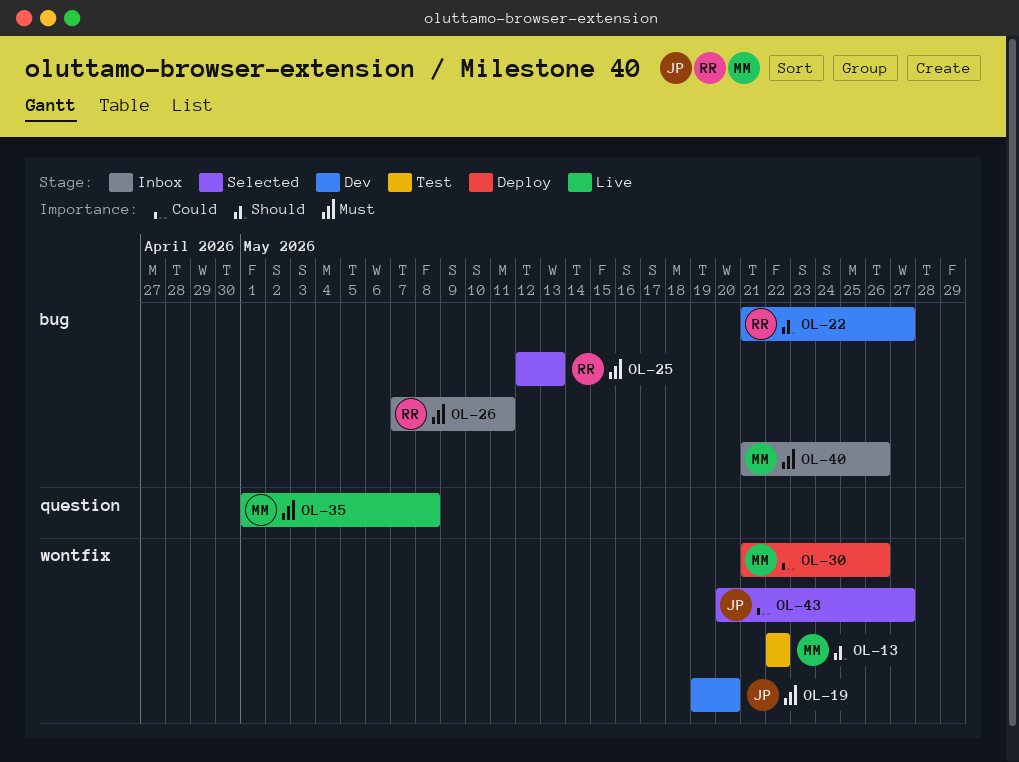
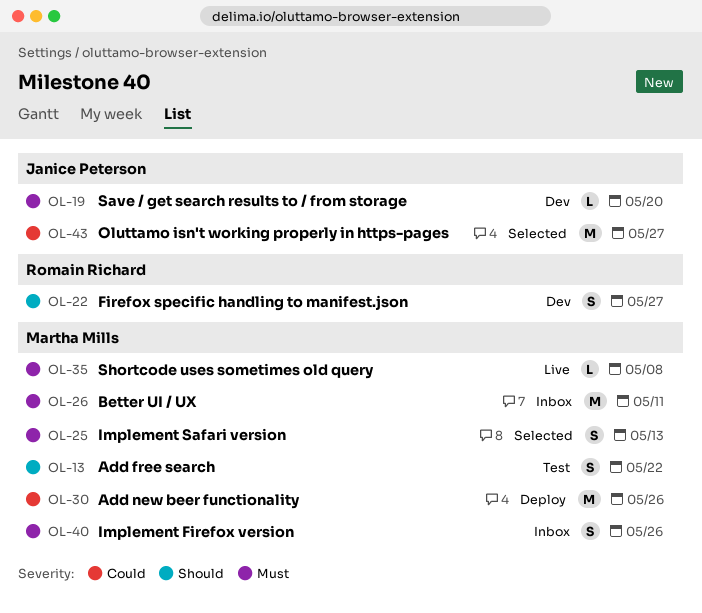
OL-25, owner: Romain Richard -> Martha Mills
OL-26, owner: Romain Richard -> Martha Mills

